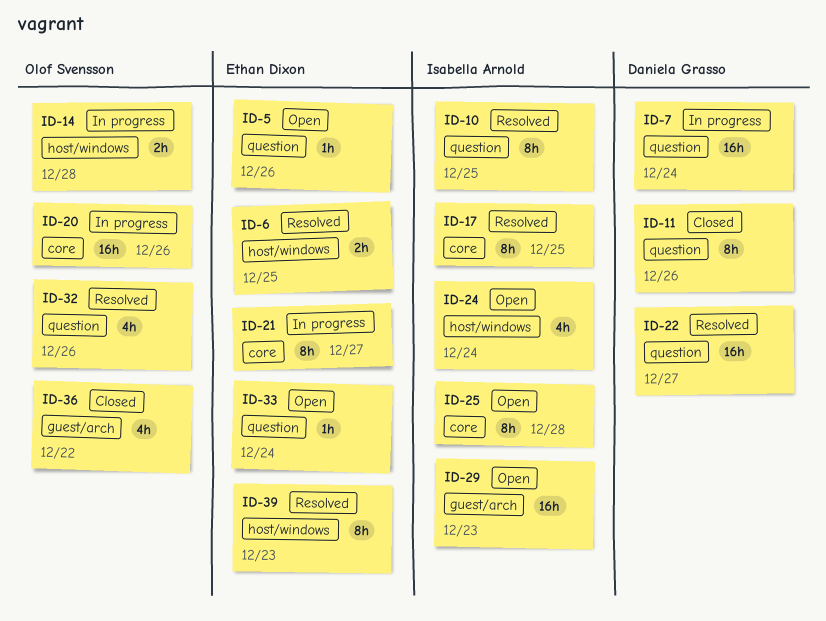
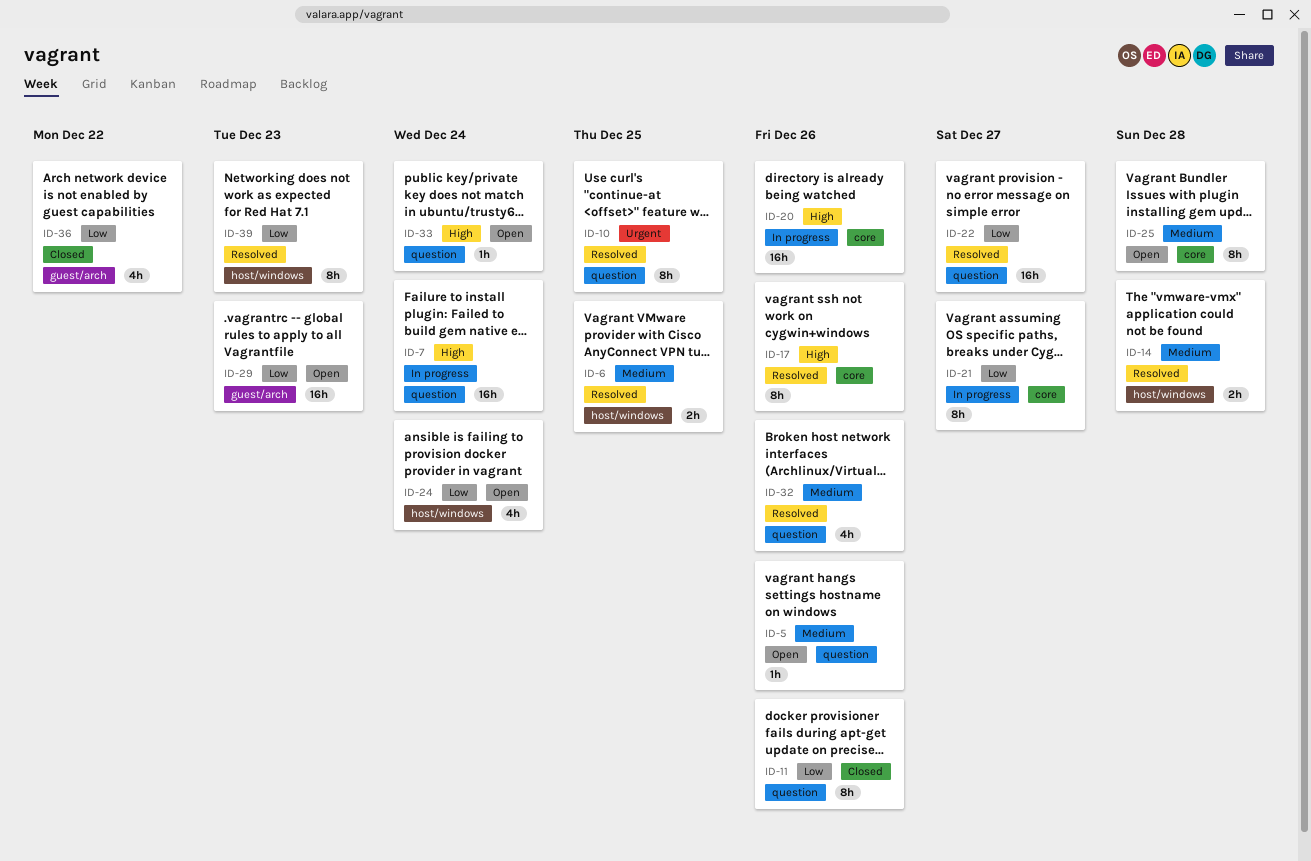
ID-14, status: In progress -> Resolved
ID-17, due: Dec 25 -> Dec 26

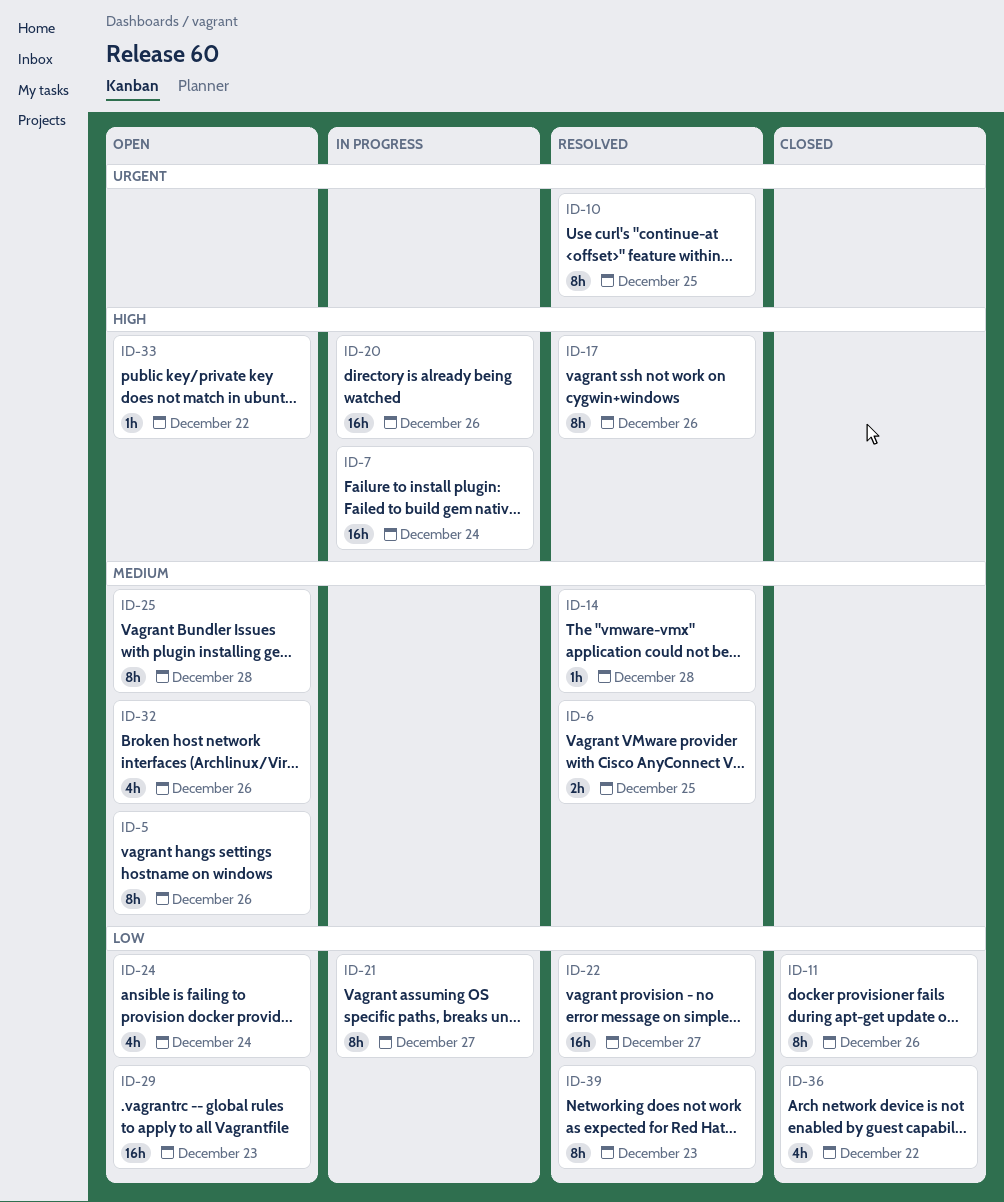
ID-5, estimate: 1h -> 8h
ID-14, estimate: 2h -> 1h
ID-32, status: Resolved -> Open
ID-33, due: Dec 24 -> Dec 22

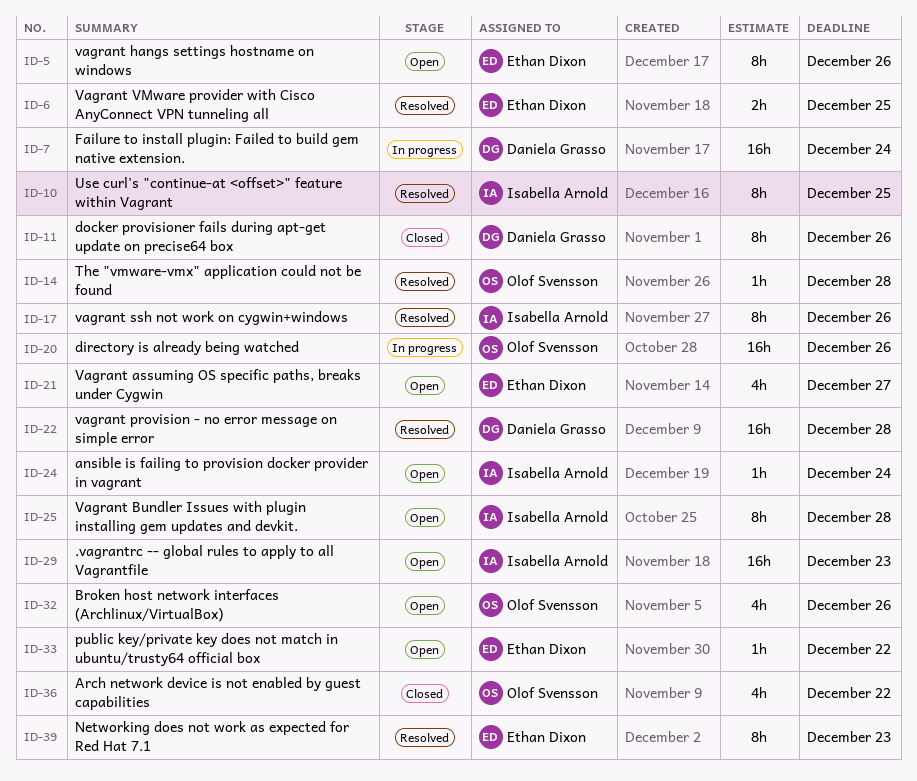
ID-21, status: In progress -> Open
ID-21, estimate: 8h -> 4h
ID-22, due: Dec 27 -> Dec 28
ID-24, estimate: 4h -> 1h

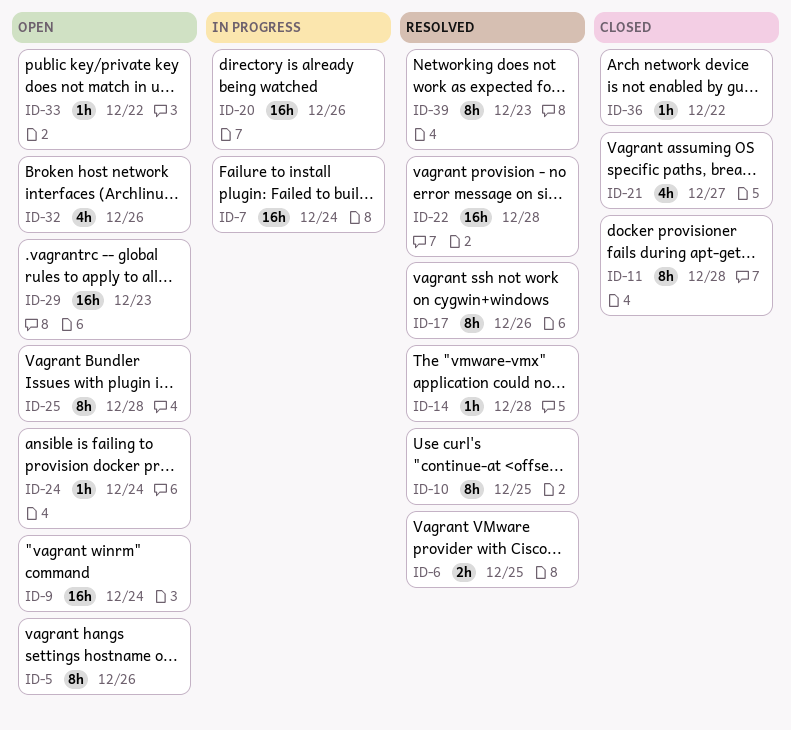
ID-9: none -> present
ID-11, due: Dec 26 -> Dec 28
ID-21, status: Open -> Closed
ID-36, estimate: 4h -> 1h

